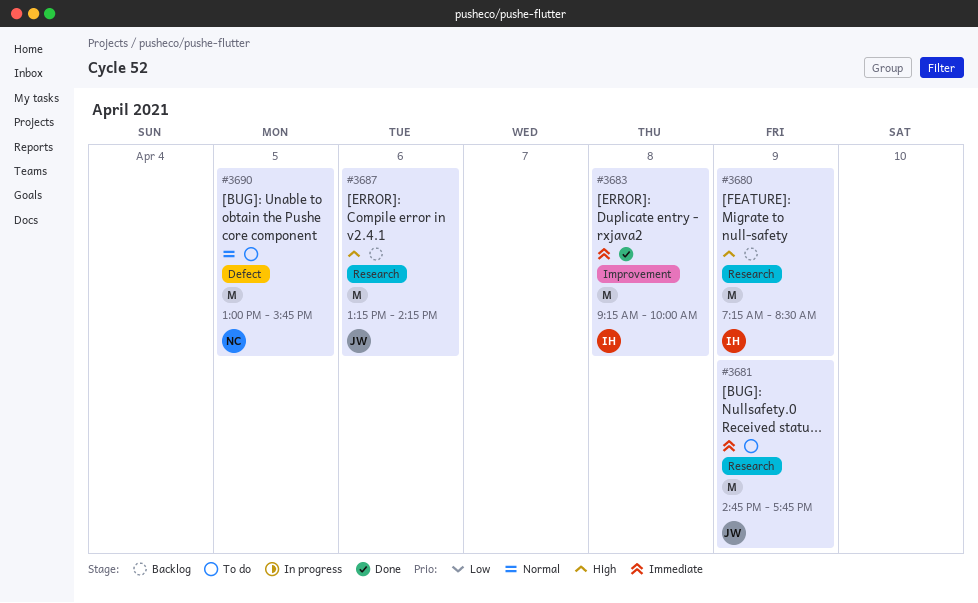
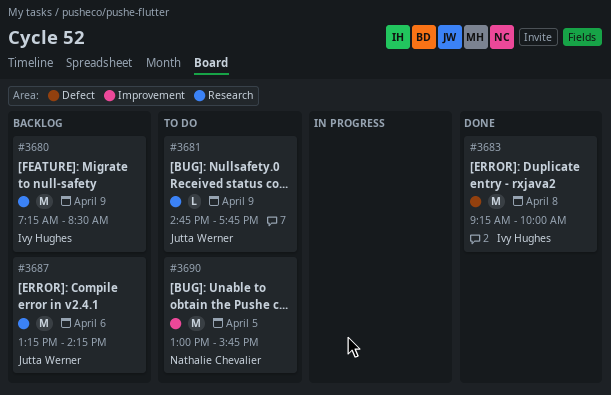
#3681, estimate: M -> L
#3683, label: Improvement -> Defect
#3690, label: Defect -> Improvement

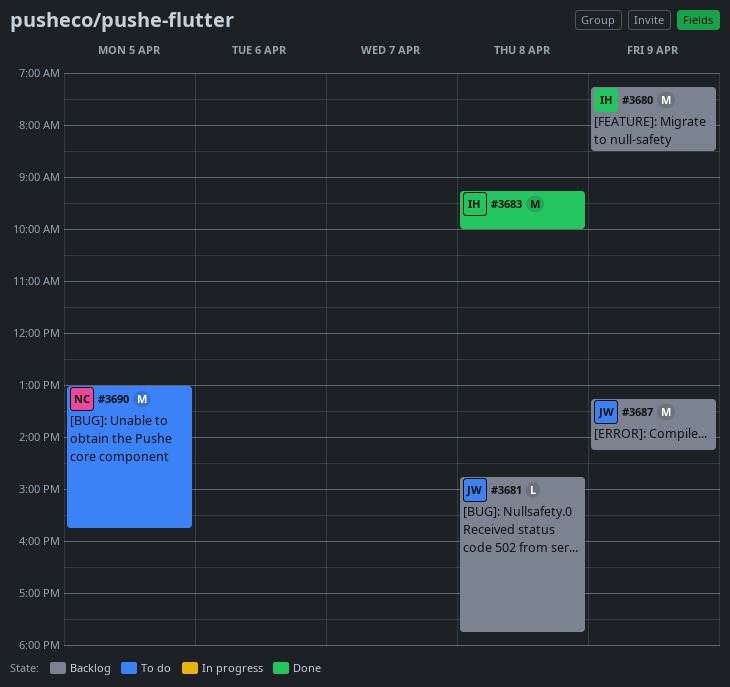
#3681, status: To do -> Backlog
#3681, day: Apr 9 -> Apr 8
#3687, day: Apr 6 -> Apr 9

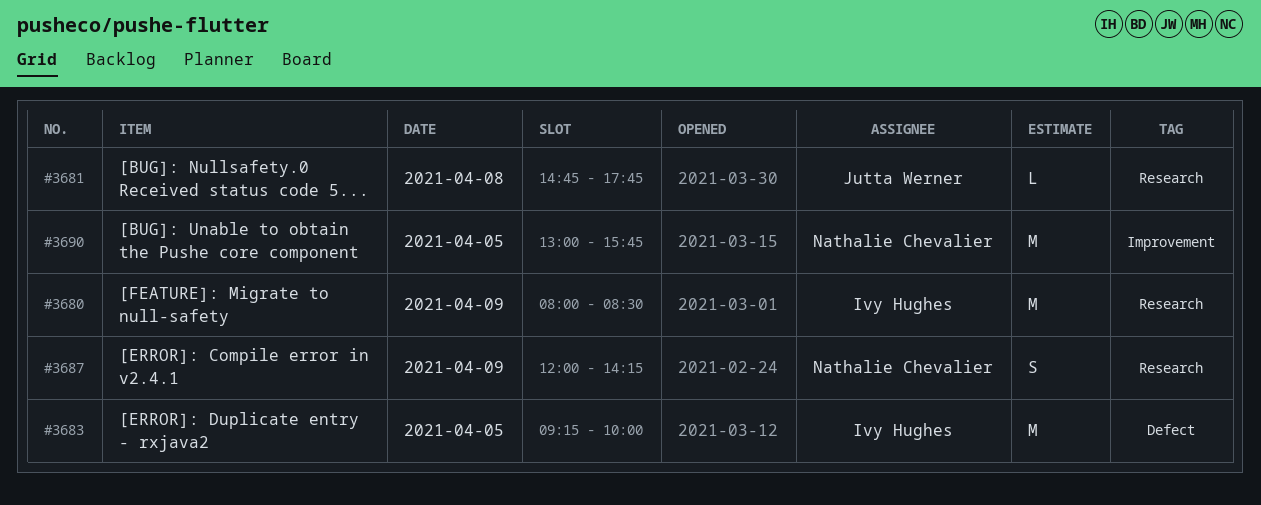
#3680, begins: 07:15 -> 08:00
#3683, day: Apr 8 -> Apr 5
#3687, owner: Jutta Werner -> Nathalie Chevalier
#3687, estimate: M -> S
#3687, begins: 13:15 -> 12:00

